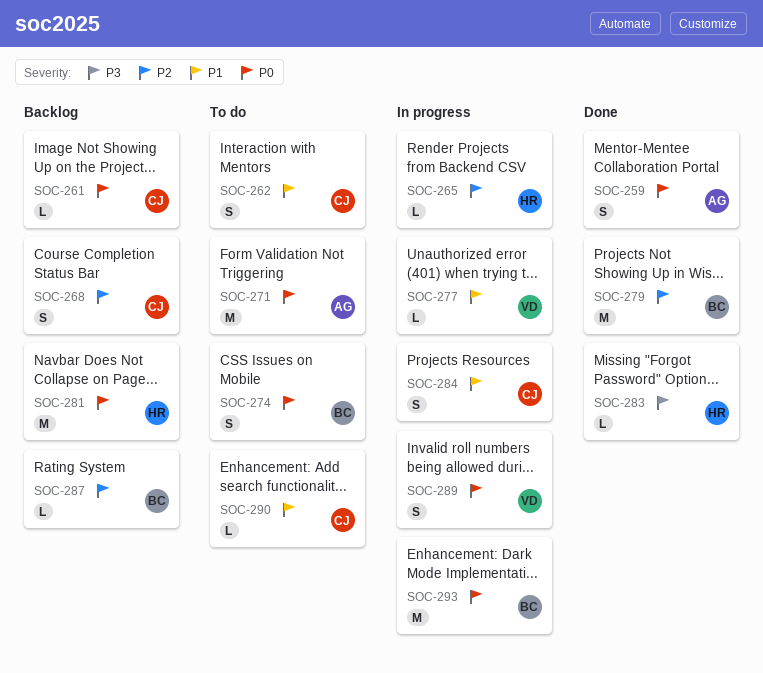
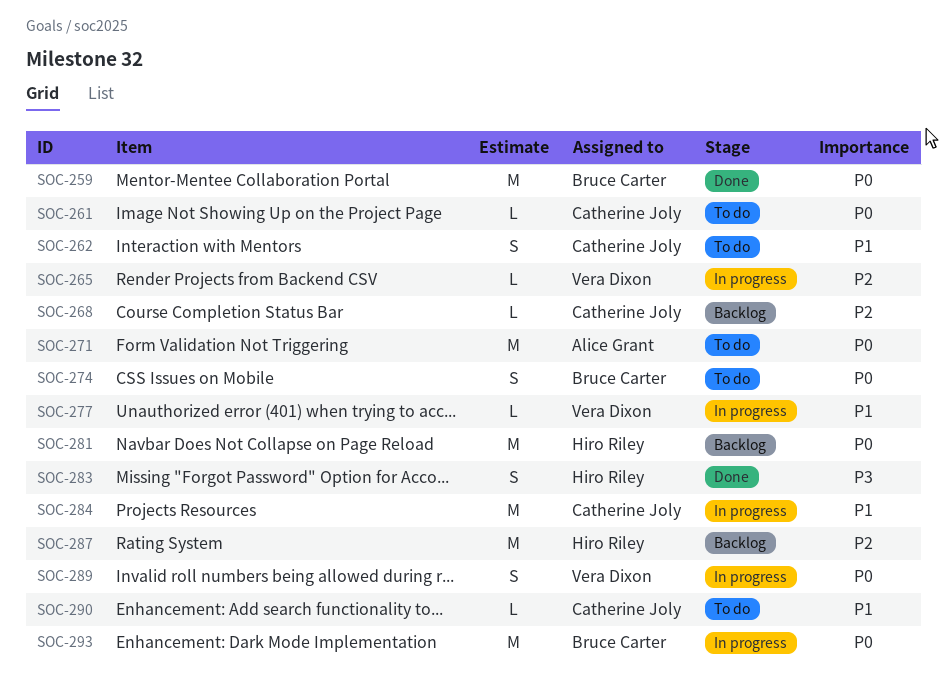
SOC-259, owner: Alice Grant -> Bruce Carter
SOC-259, estimate: S -> M
SOC-261, status: Backlog -> To do
SOC-265, owner: Hiro Riley -> Vera Dixon
SOC-268, estimate: S -> L
SOC-279: present -> none
SOC-283, estimate: L -> S
SOC-284, estimate: S -> M
SOC-287, owner: Bruce Carter -> Hiro Riley
SOC-287, estimate: L -> M

